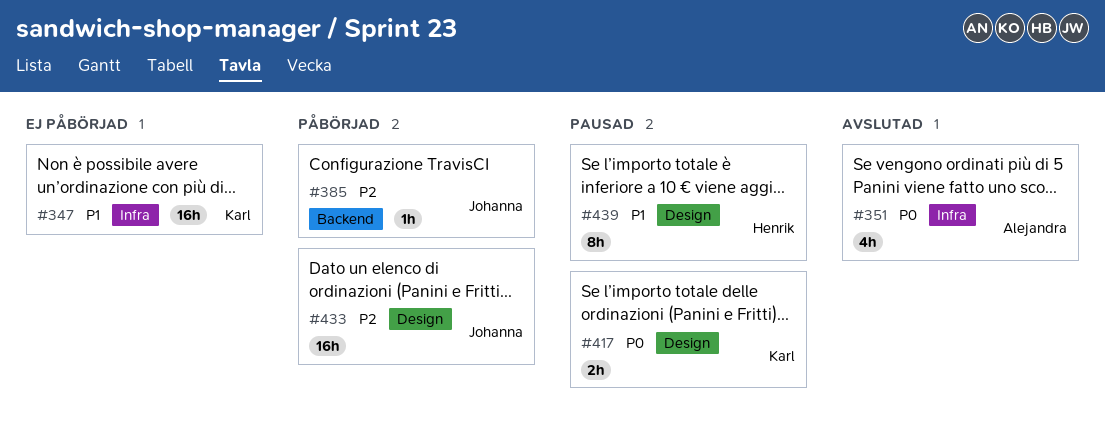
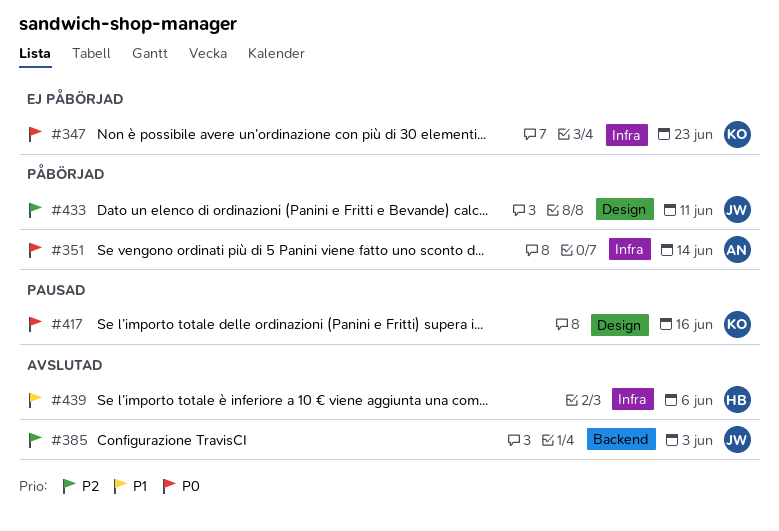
#347, priority: P1 -> P0
#351, status: Avslutad -> Påbörjad
#385, status: Påbörjad -> Avslutad
#439, status: Pausad -> Avslutad
#439, label: Design -> Infra

